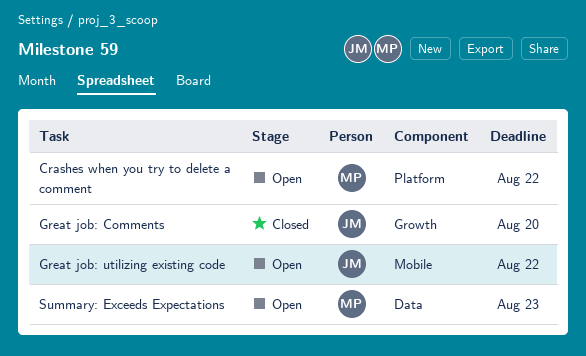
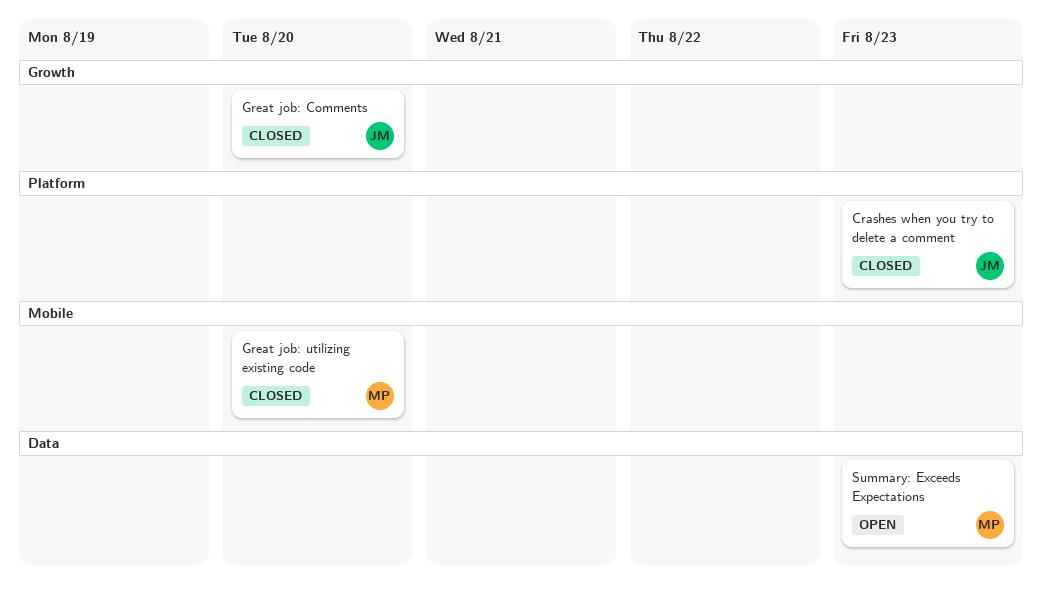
Crashes when you try to delete a comment, status: Open -> Closed
Crashes when you try to delete a comment, owner: MP -> JM
Crashes when you try to delete a comment, due: Aug 22 -> Aug 23
Great job: utilizing existing code, status: Open -> Closed
Great job: utilizing existing code, owner: JM -> MP
Great job: utilizing existing code, due: Aug 22 -> Aug 20

